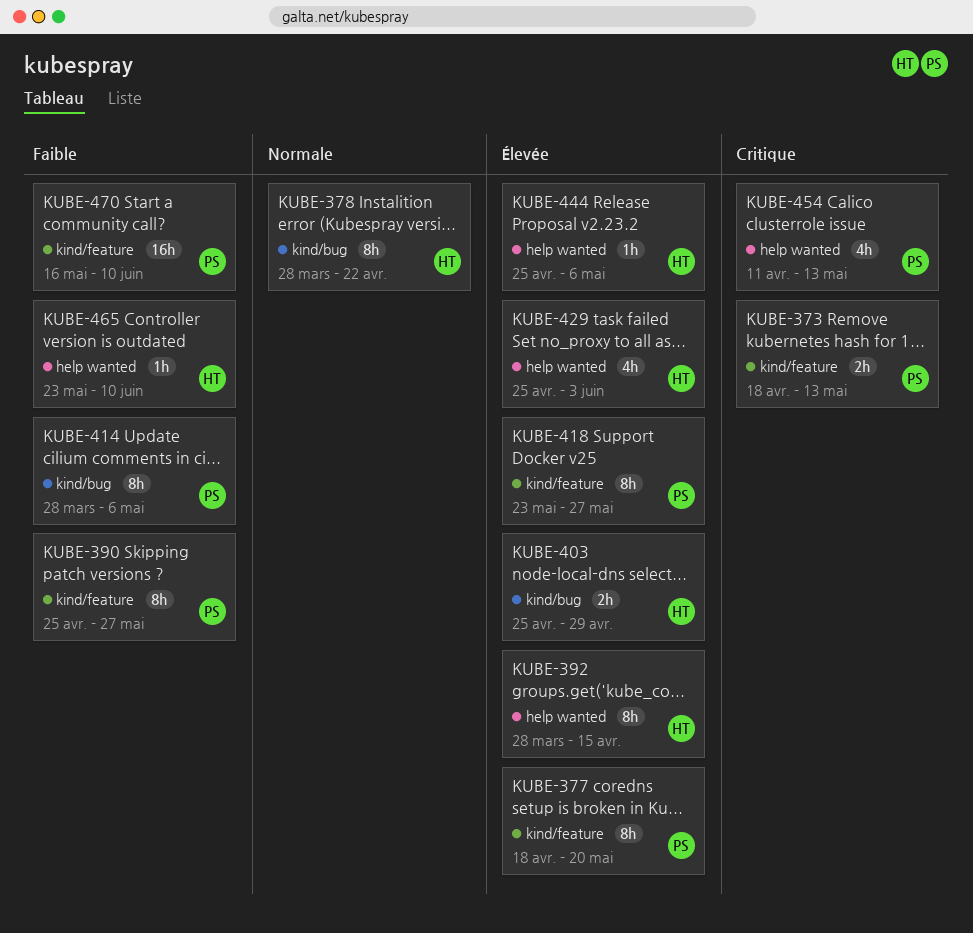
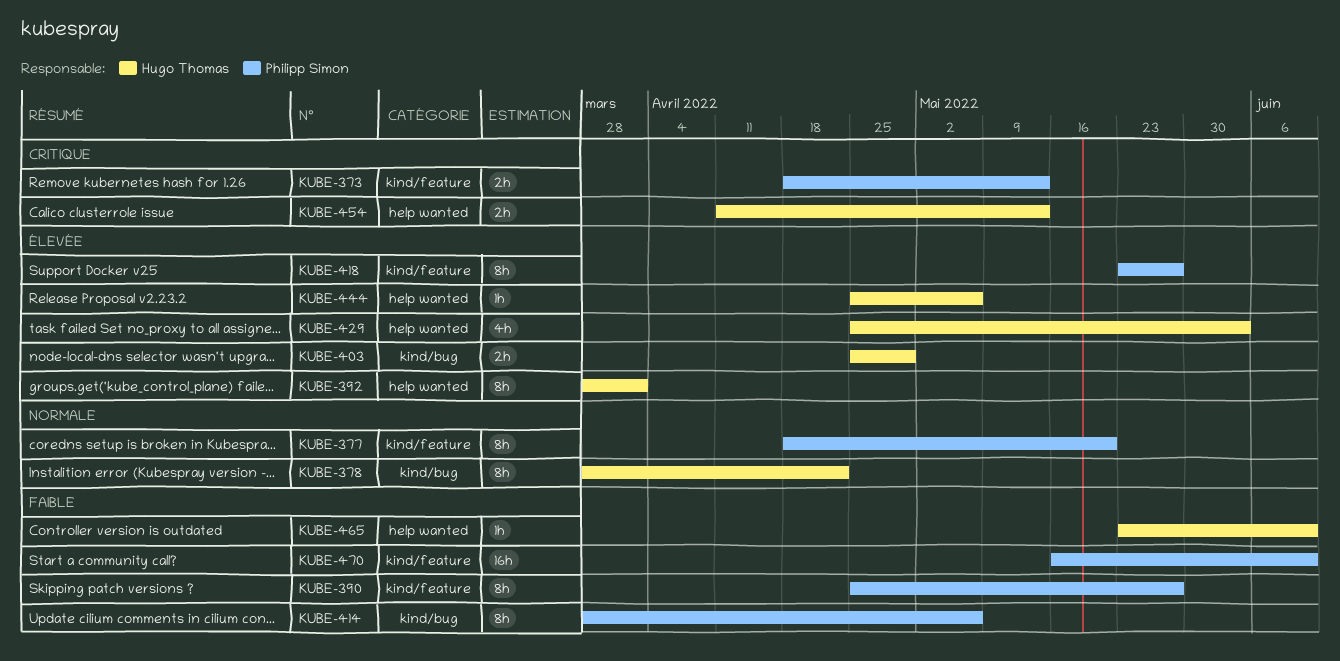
KUBE-377, priority: Élevée -> Normale
KUBE-392, due: Apr 15 -> Apr 1
KUBE-454, owner: Philipp Simon -> Hugo Thomas
KUBE-454, estimate: 4h -> 2h

